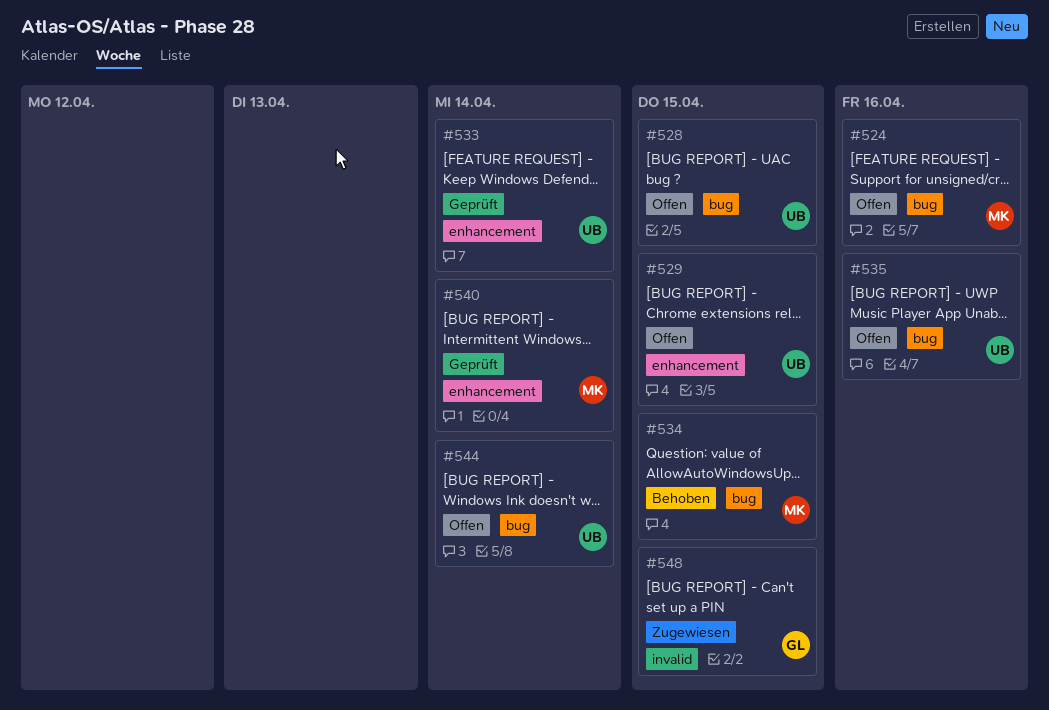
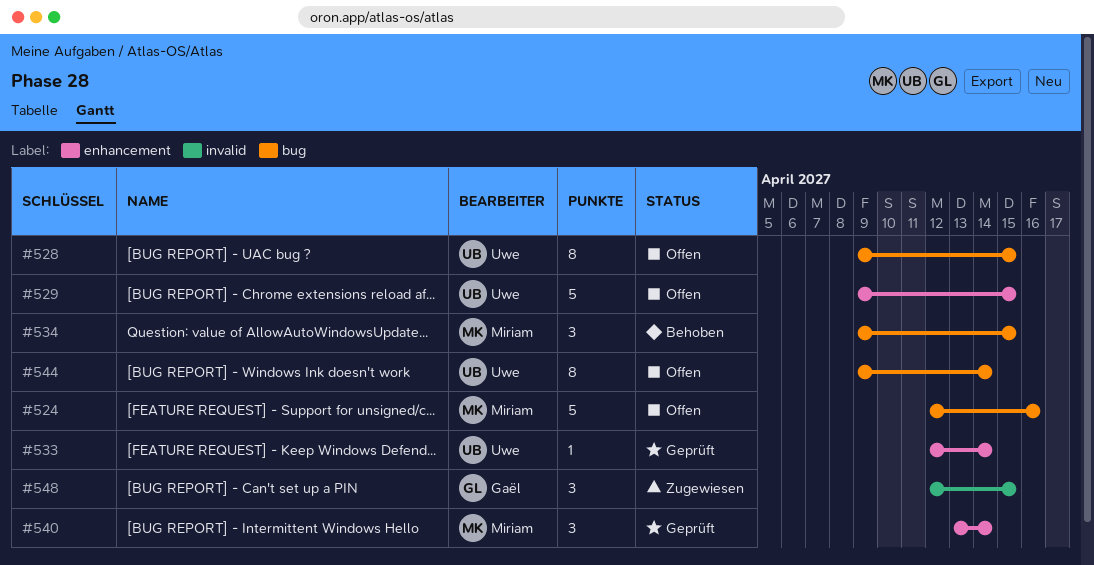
#535: present -> none

